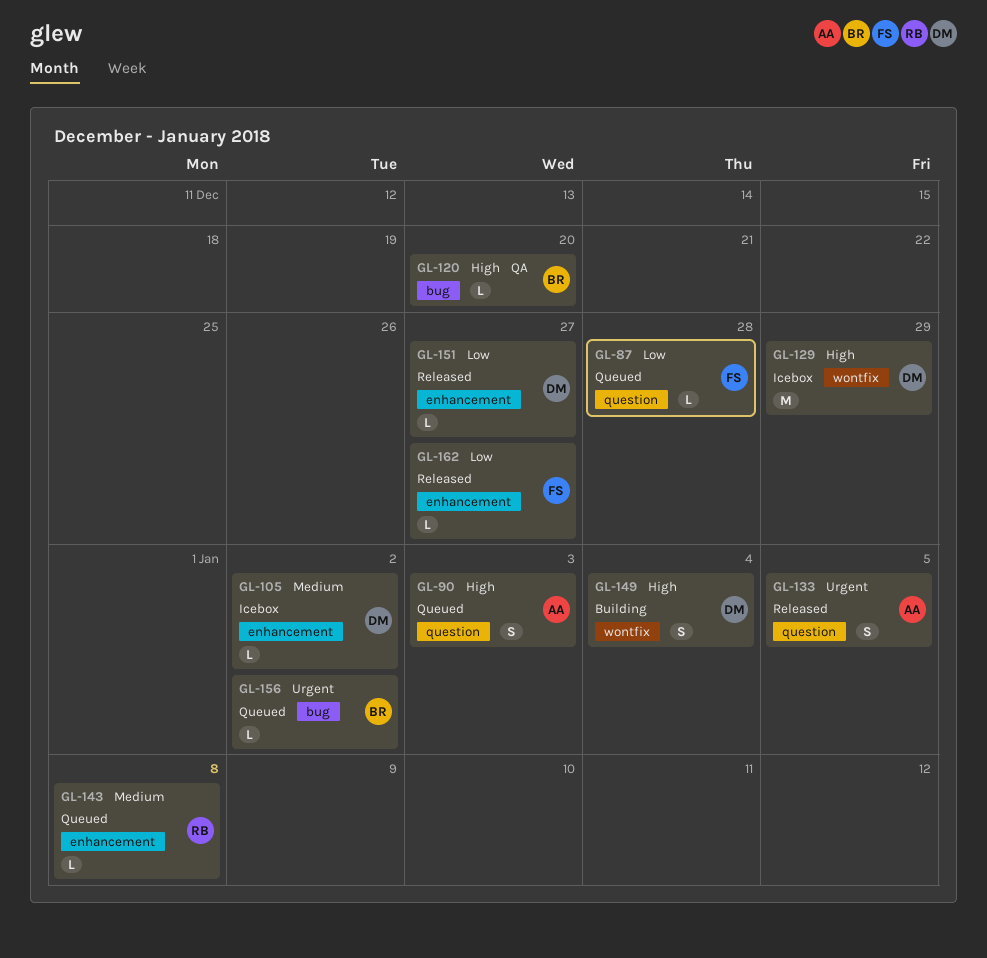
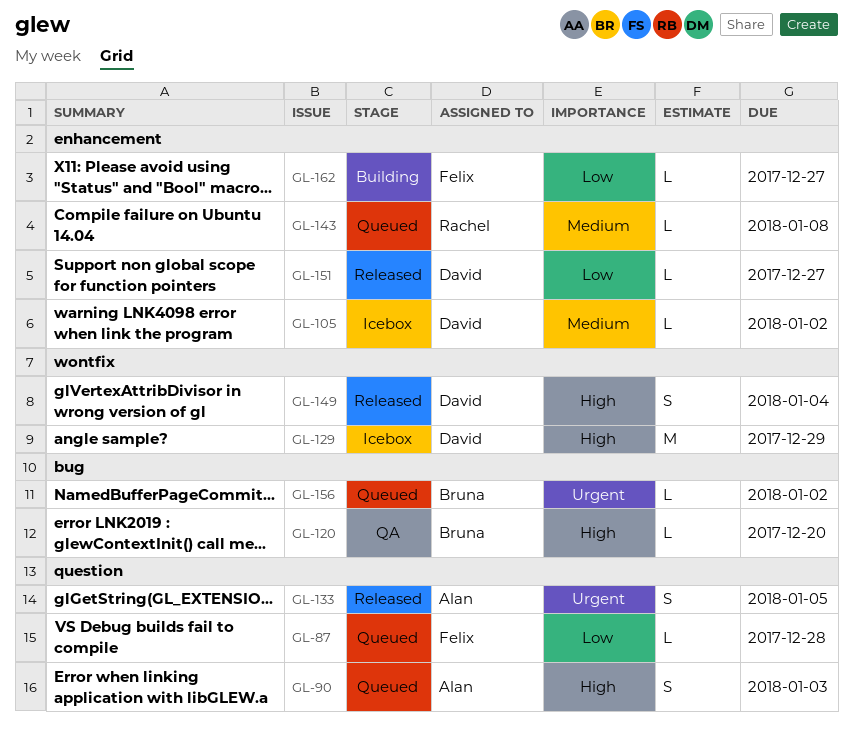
GL-149, status: Building -> Released
GL-162, status: Released -> Building

